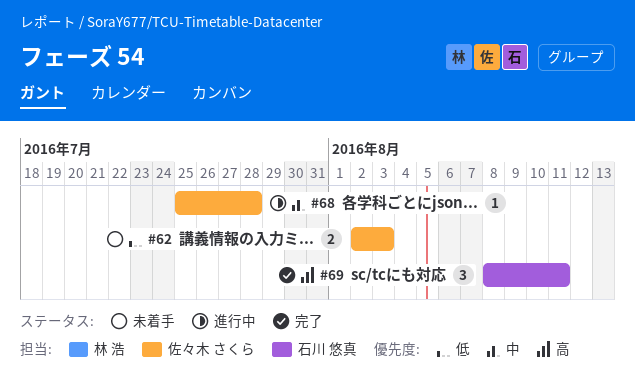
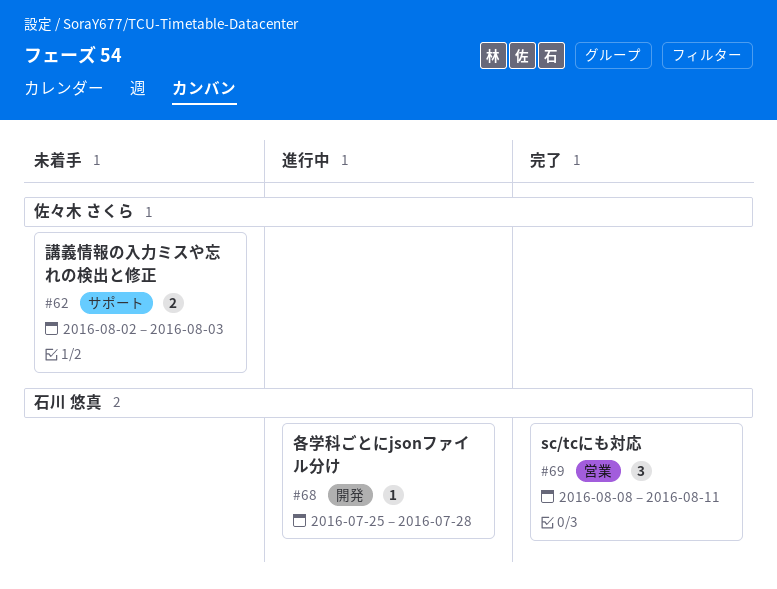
#68, owner: 佐々木 さくら -> 石川 悠真

